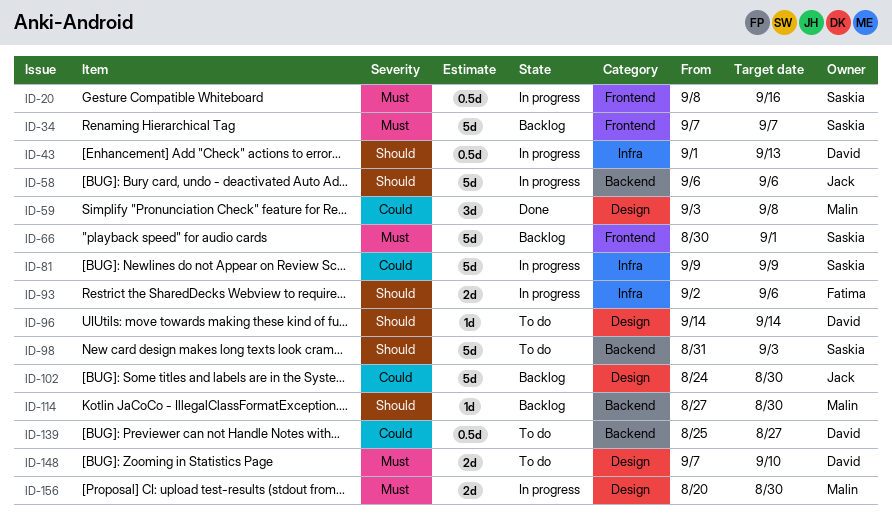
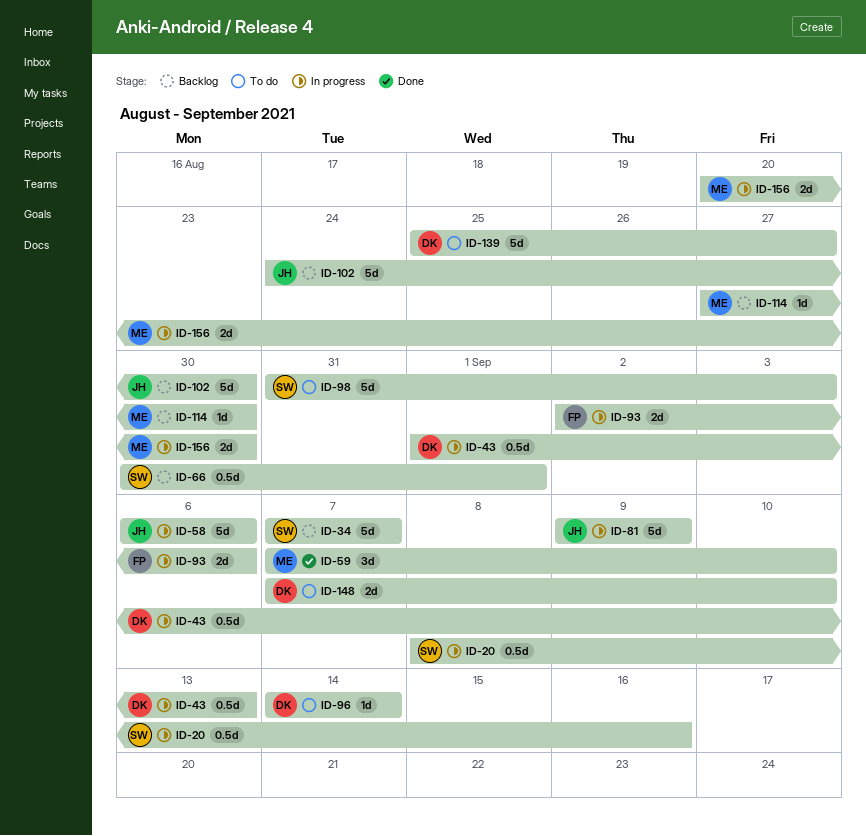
ID-59, start: Sep 3 -> Sep 7
ID-59, due: Sep 8 -> Sep 10
ID-66, estimate: 5d -> 0.5d
ID-81, owner: Saskia -> Jack
ID-139, estimate: 0.5d -> 5d

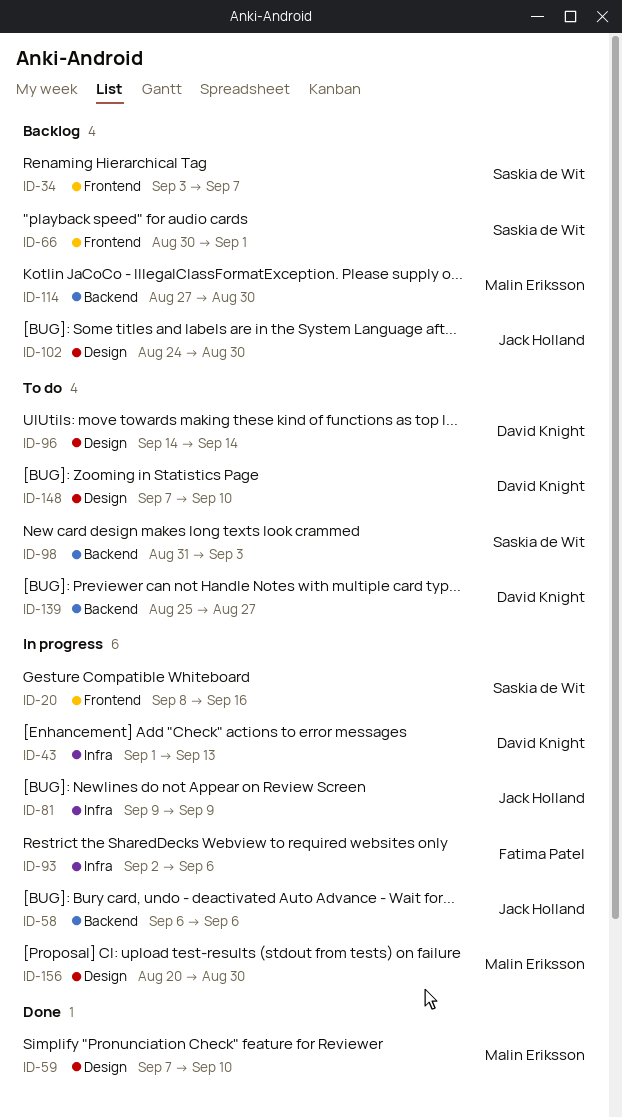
ID-34, start: Sep 7 -> Sep 3

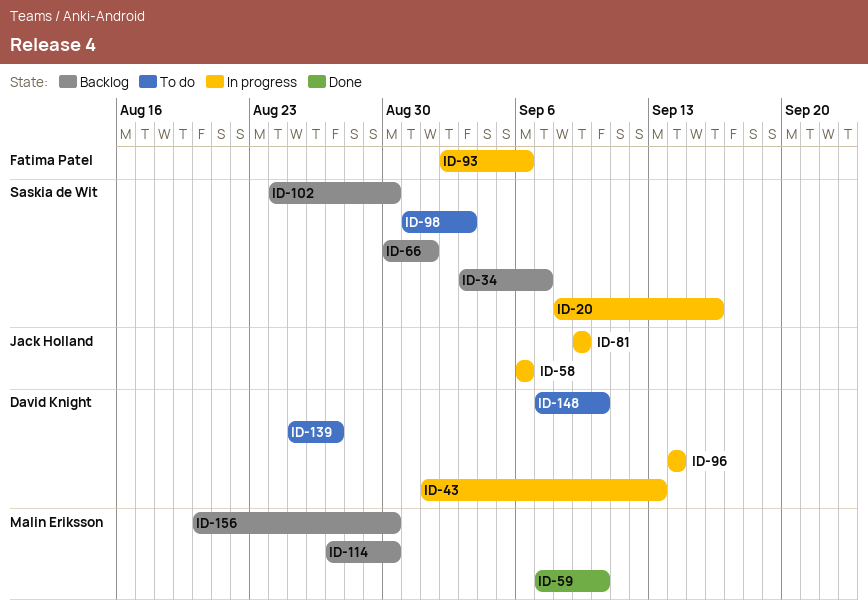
ID-96, status: To do -> In progress
ID-102, owner: Jack Holland -> Saskia de Wit
ID-156, status: In progress -> Backlog

